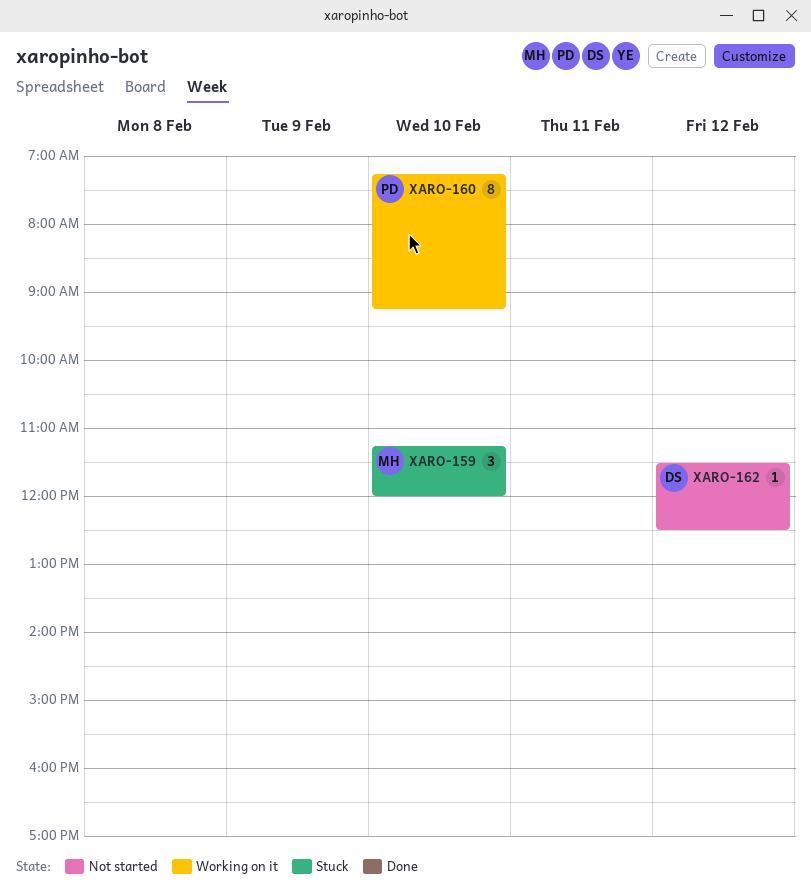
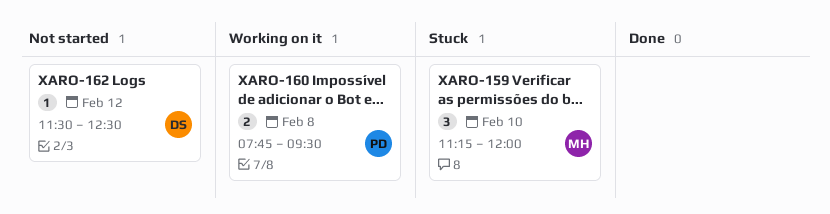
XARO-160, estimate: 8 -> 2
XARO-160, day: Feb 10 -> Feb 8
XARO-160, begins: 07:15 -> 07:45
XARO-160, ends: 09:15 -> 09:30

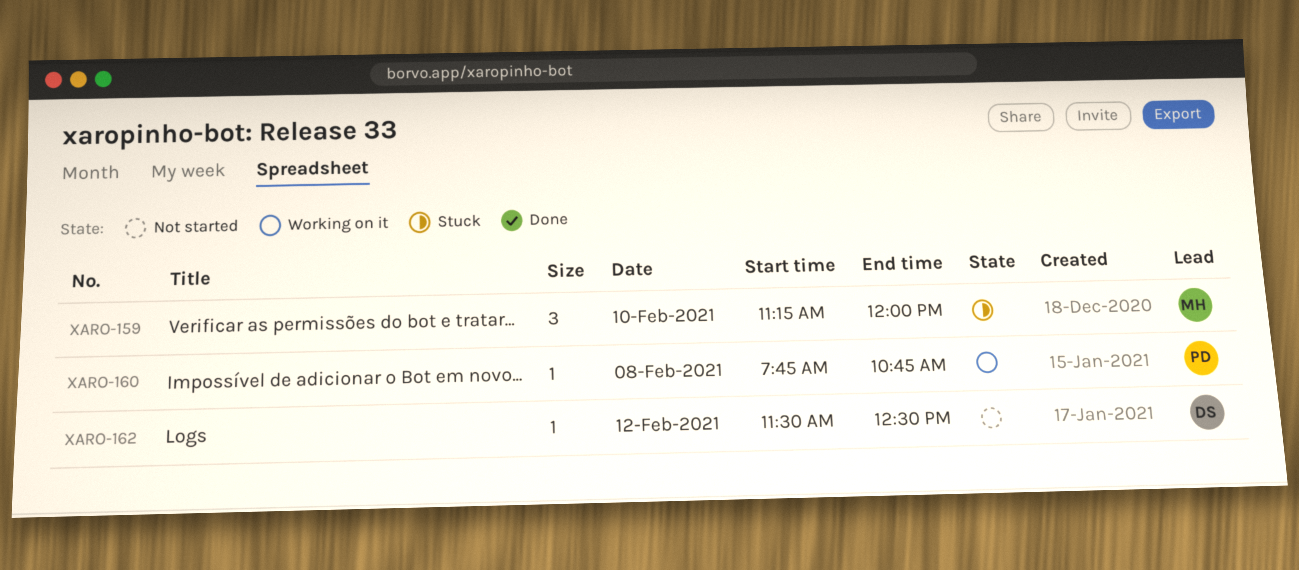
XARO-160, estimate: 2 -> 1
XARO-160, ends: 09:30 -> 10:45

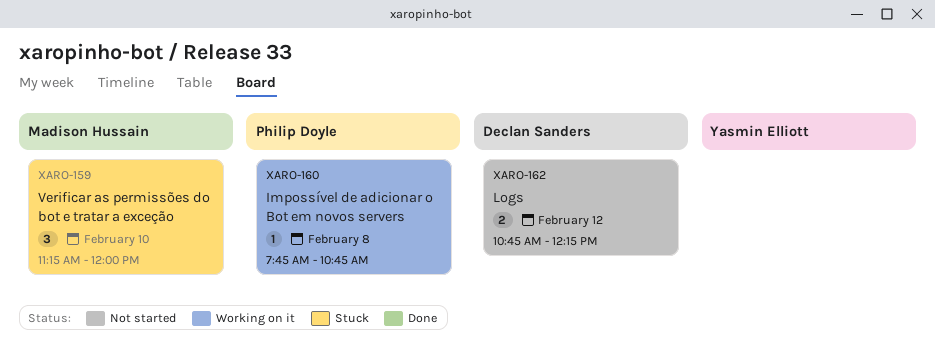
XARO-162, estimate: 1 -> 2
XARO-162, begins: 11:30 -> 10:45
XARO-162, ends: 12:30 -> 12:15

